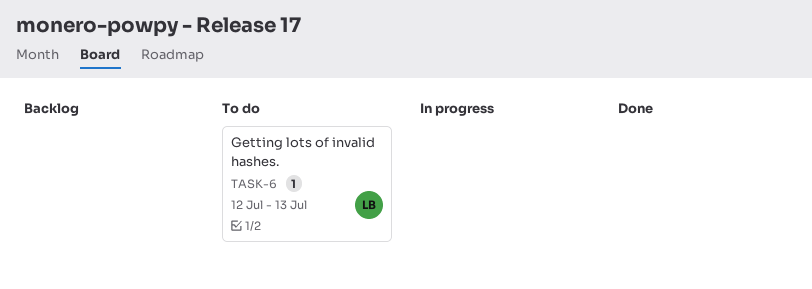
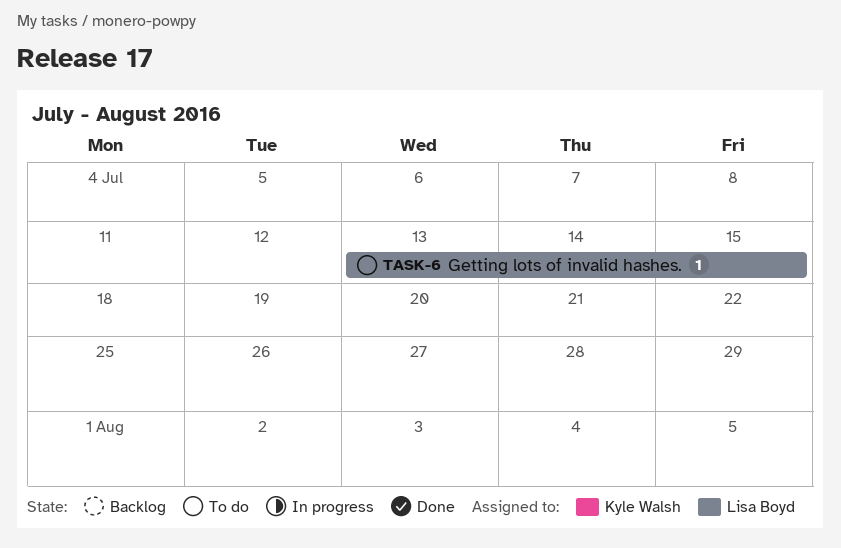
TASK-6, start: Jul 12 -> Jul 13
TASK-6, due: Jul 13 -> Jul 15

